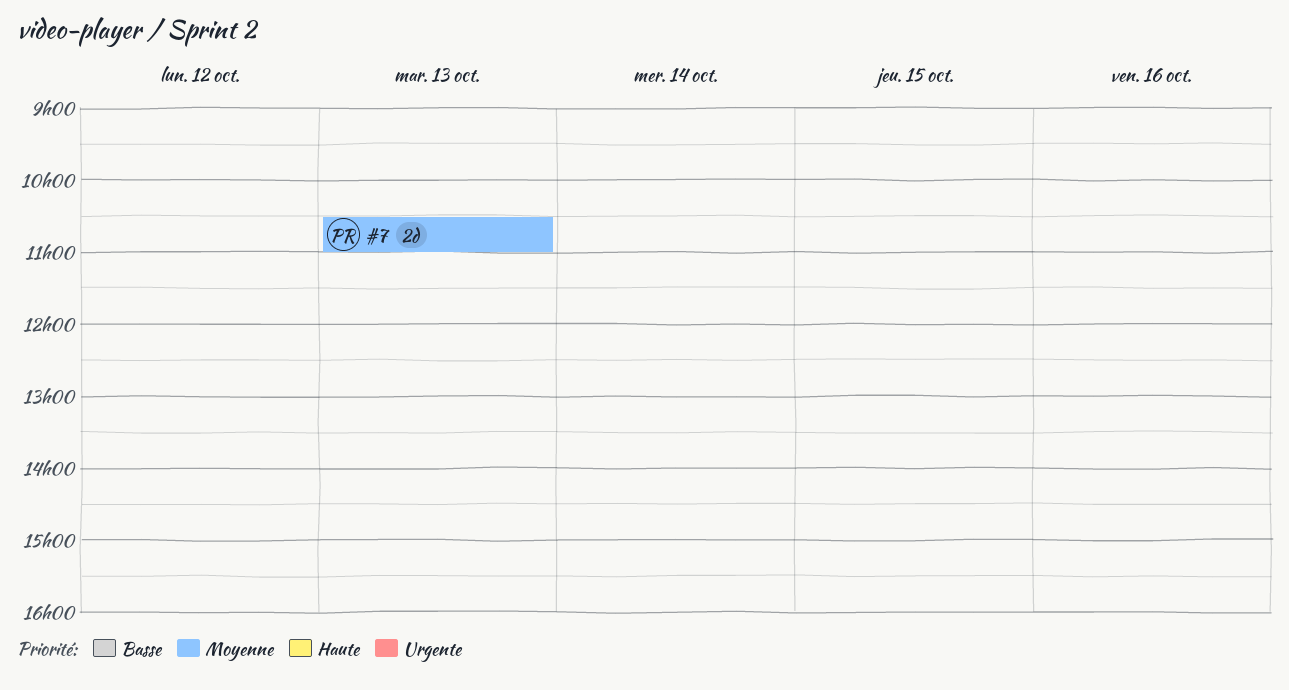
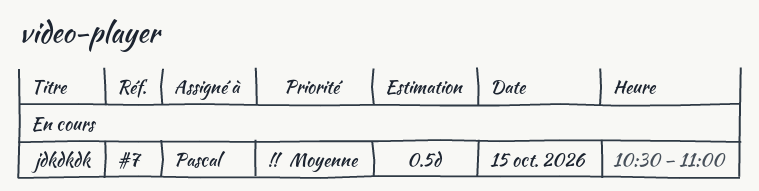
#7, estimate: 2d -> 0.5d
#7, day: Oct 13 -> Oct 15

